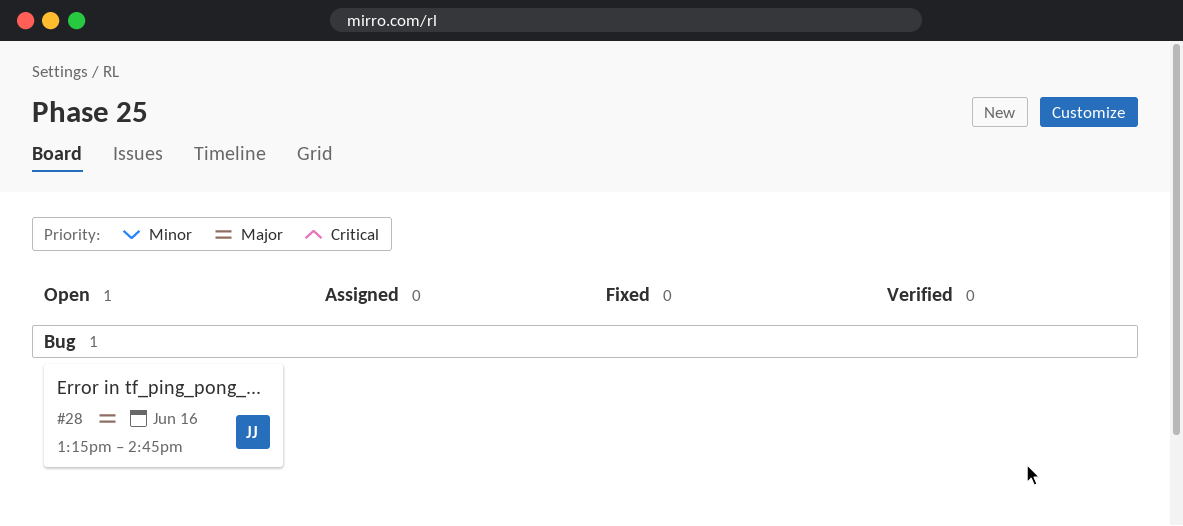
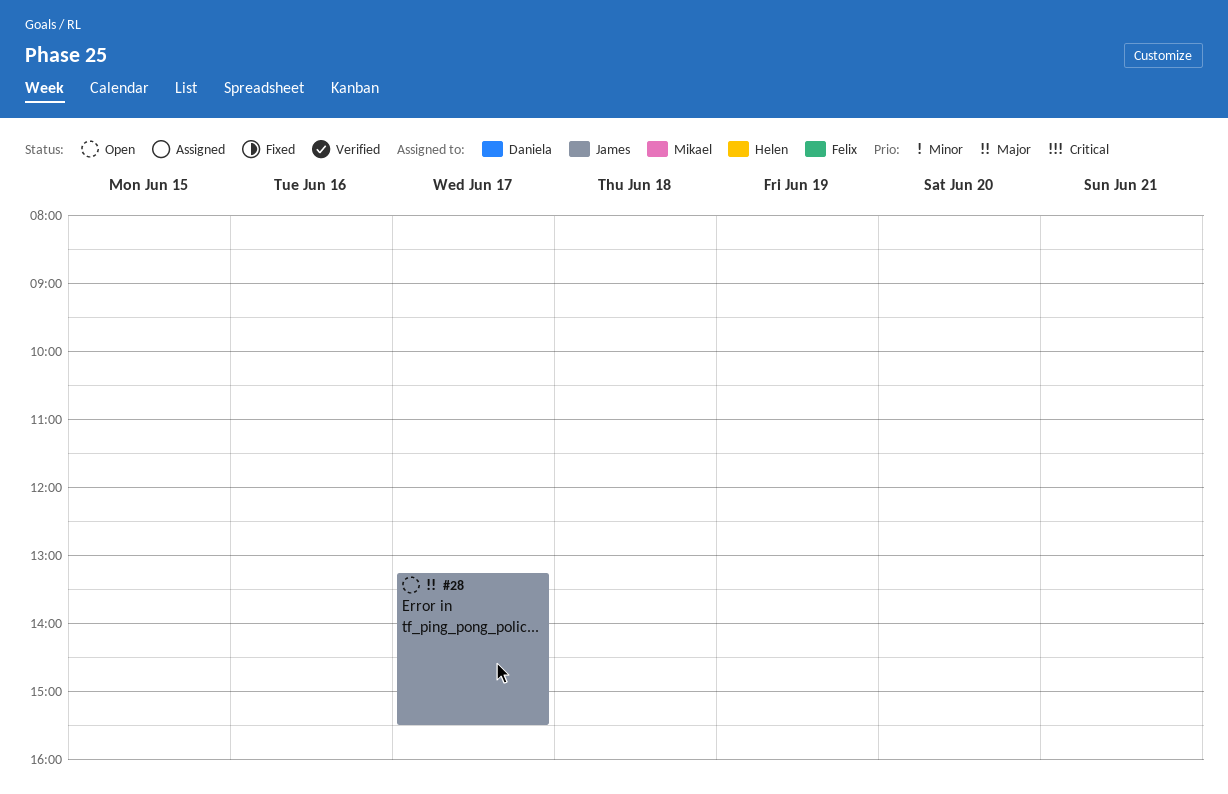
#28, day: Jun 16 -> Jun 17
#28, ends: 14:45 -> 15:30

